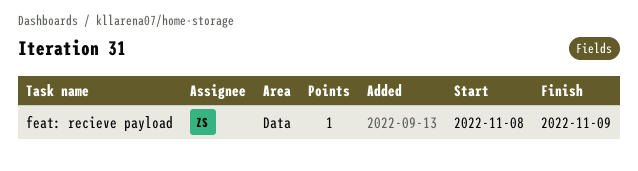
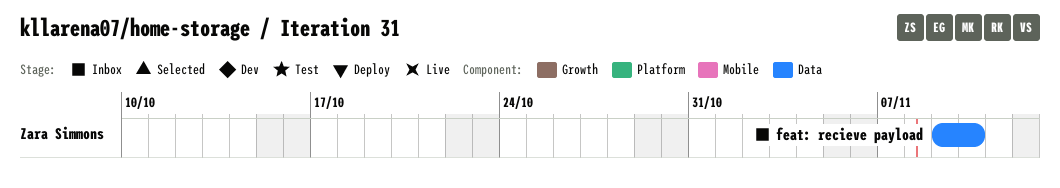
feat: recieve payload, start: Nov 8 -> Nov 9
feat: recieve payload, due: Nov 9 -> Nov 10

